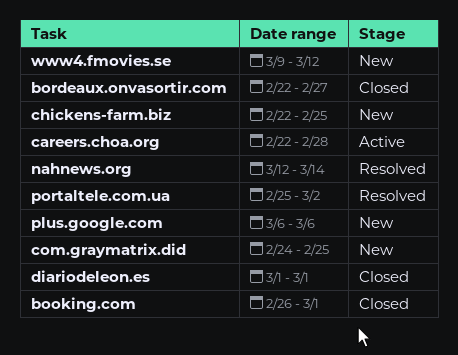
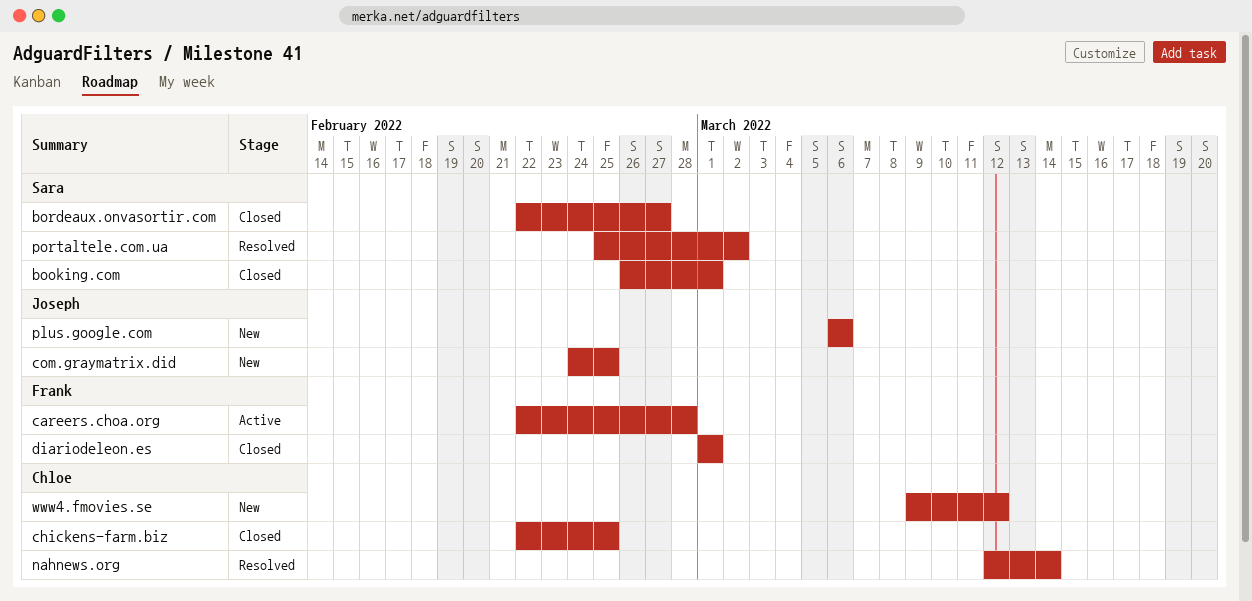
chickens-farm.biz, status: New -> Closed

